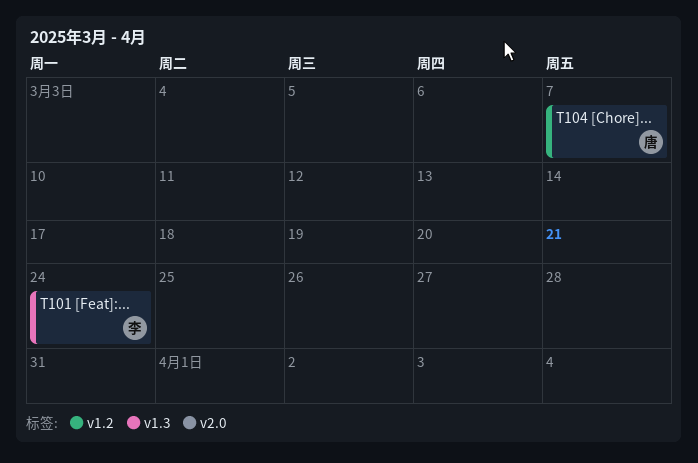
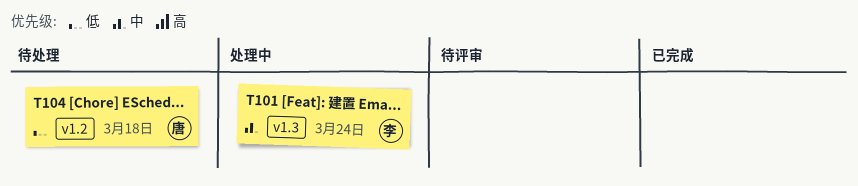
T104, due: Mar 7 -> Mar 18

